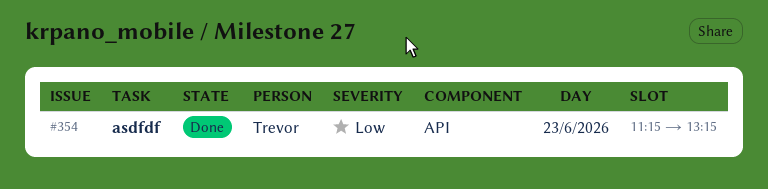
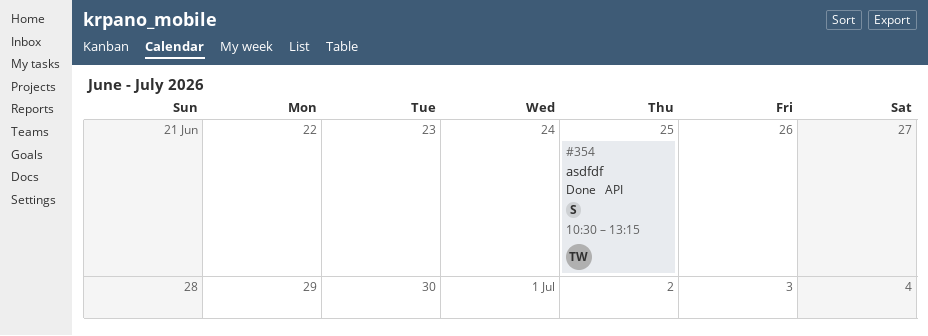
#354, day: Jun 23 -> Jun 25
#354, begins: 11:15 -> 10:30

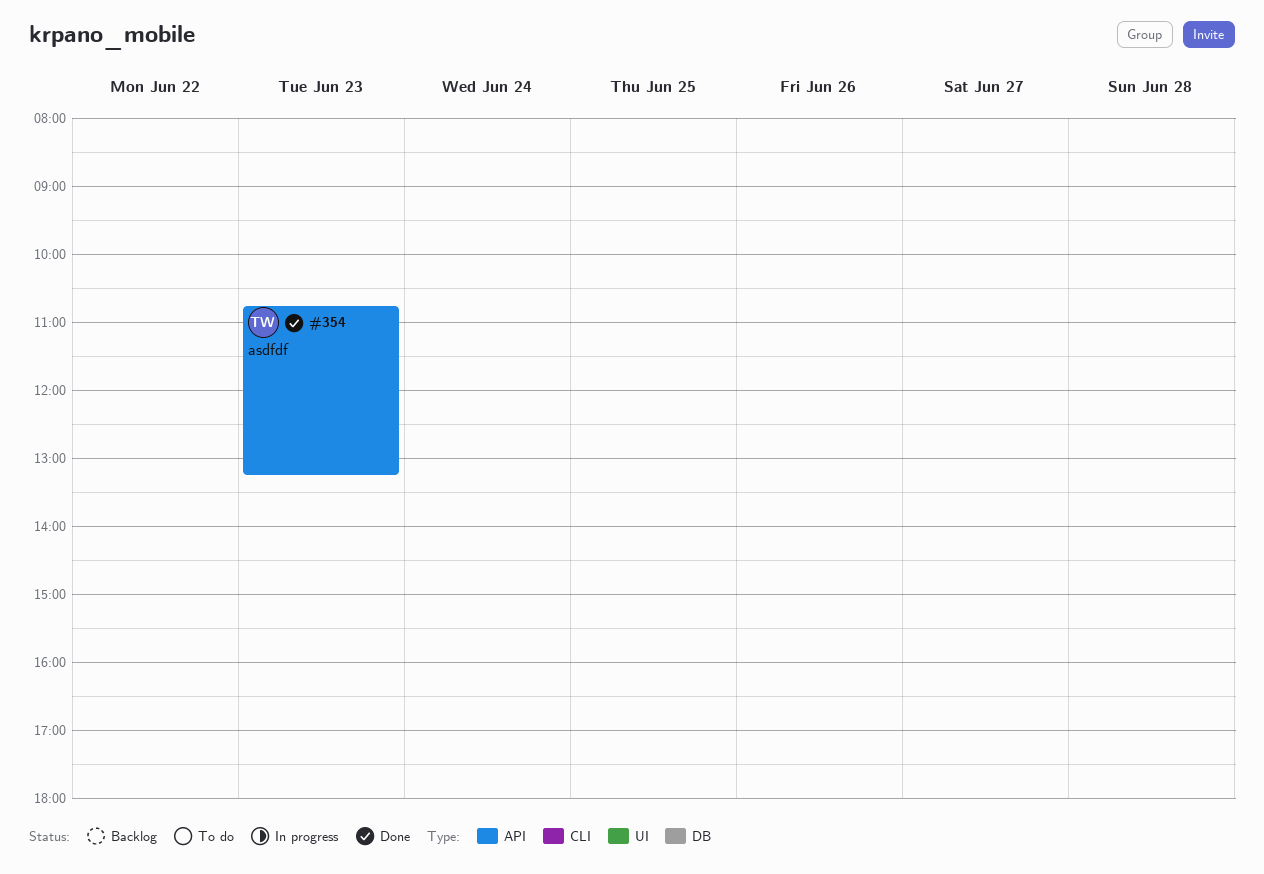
#354, day: Jun 25 -> Jun 23
#354, begins: 10:30 -> 10:45

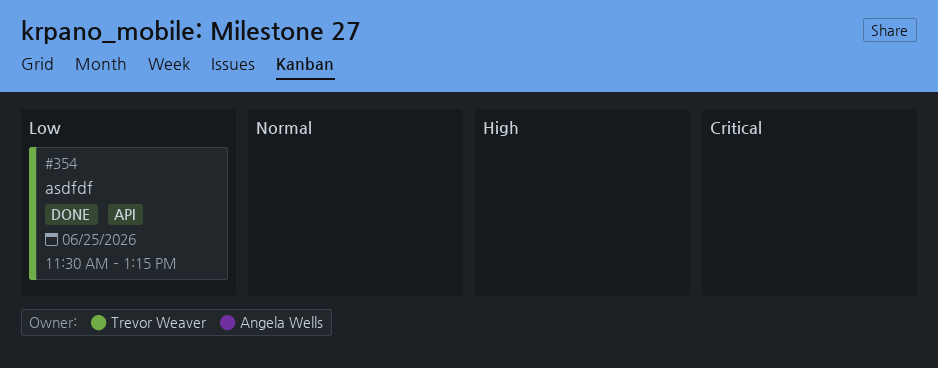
#354, day: Jun 23 -> Jun 25
#354, begins: 10:45 -> 11:30

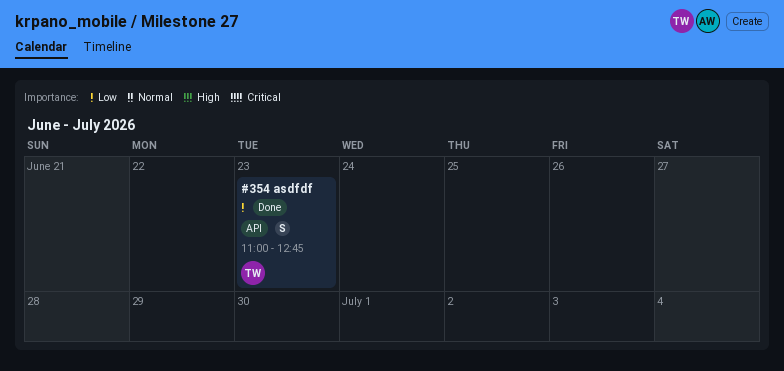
#354, day: Jun 25 -> Jun 23
#354, begins: 11:30 -> 11:00
#354, ends: 13:15 -> 12:45

